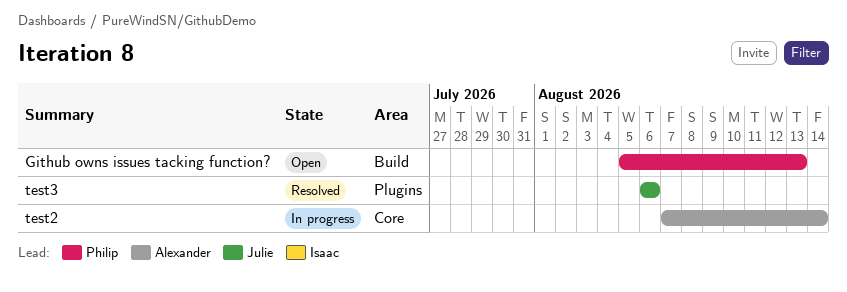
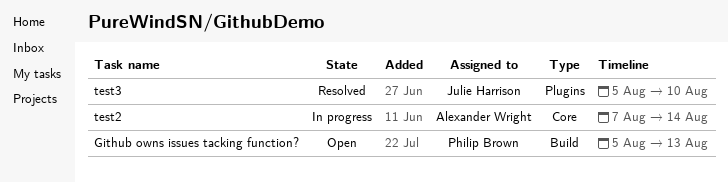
test3, start: Aug 6 -> Aug 5
test3, due: Aug 6 -> Aug 10

